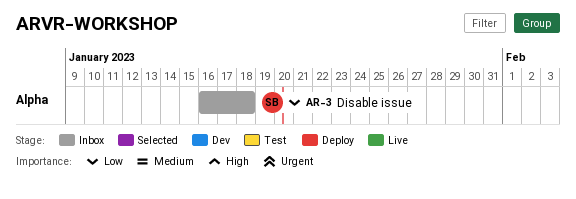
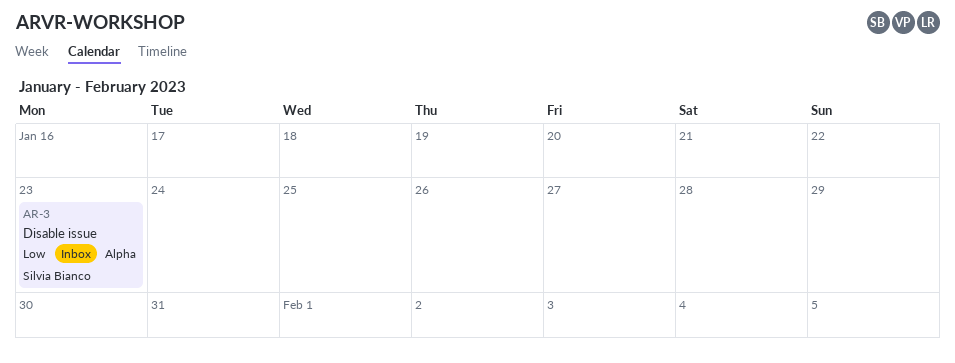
AR-3, due: Jan 18 -> Jan 23

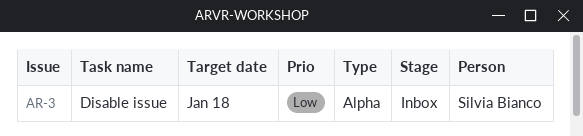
AR-3, due: Jan 23 -> Jan 18

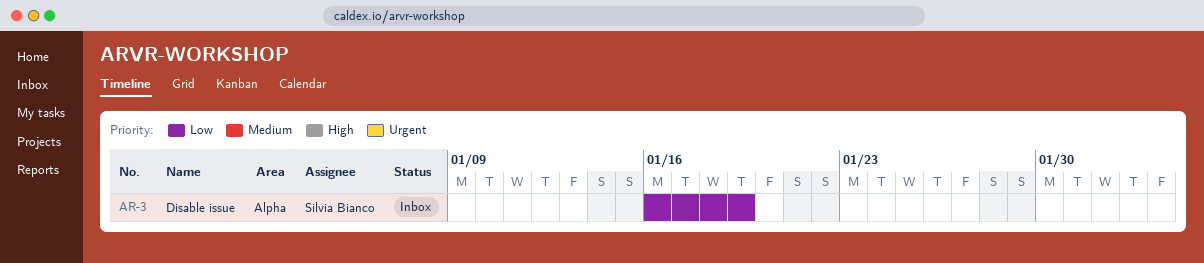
AR-3, due: Jan 18 -> Jan 19

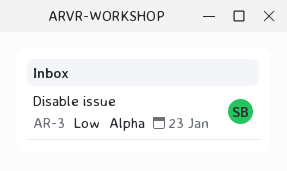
AR-3, due: Jan 19 -> Jan 23

